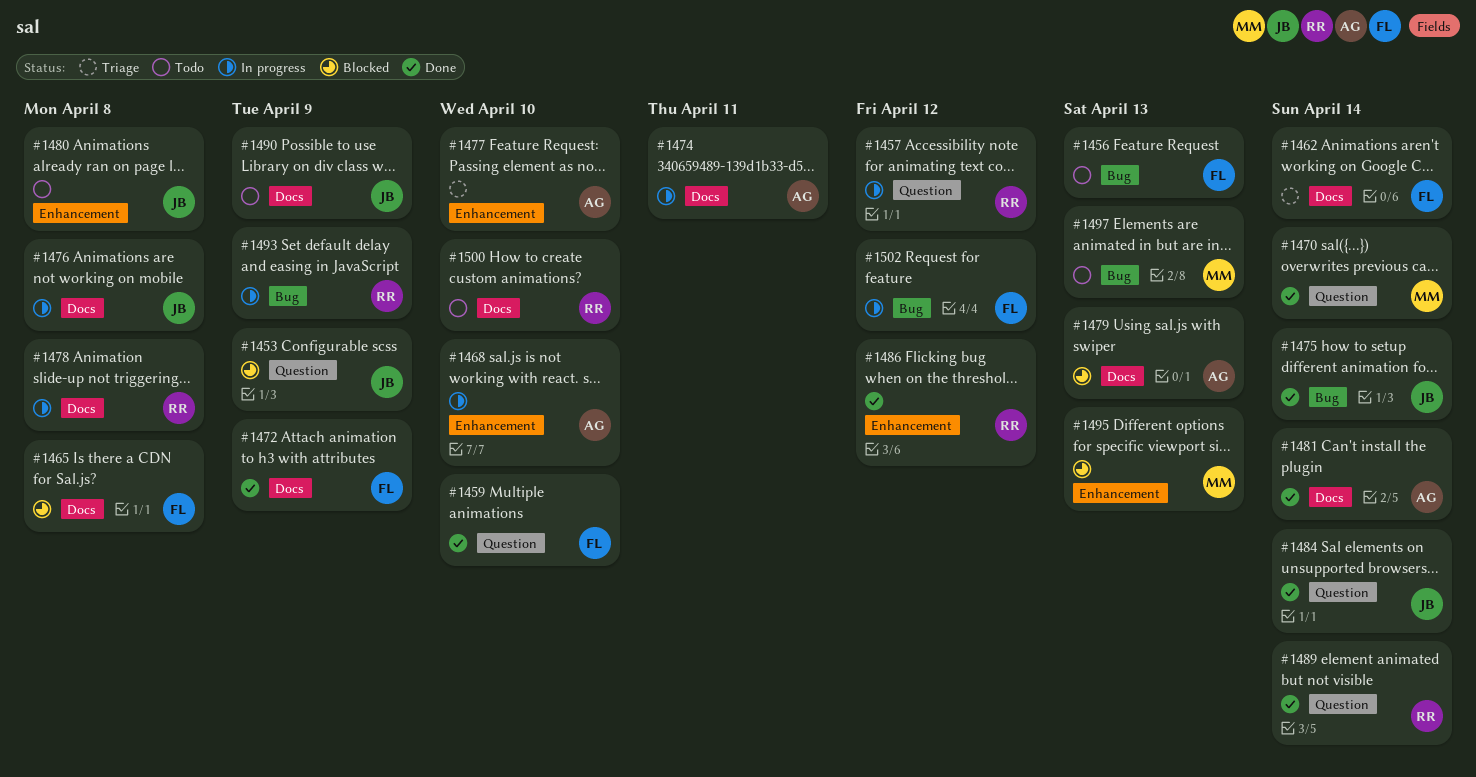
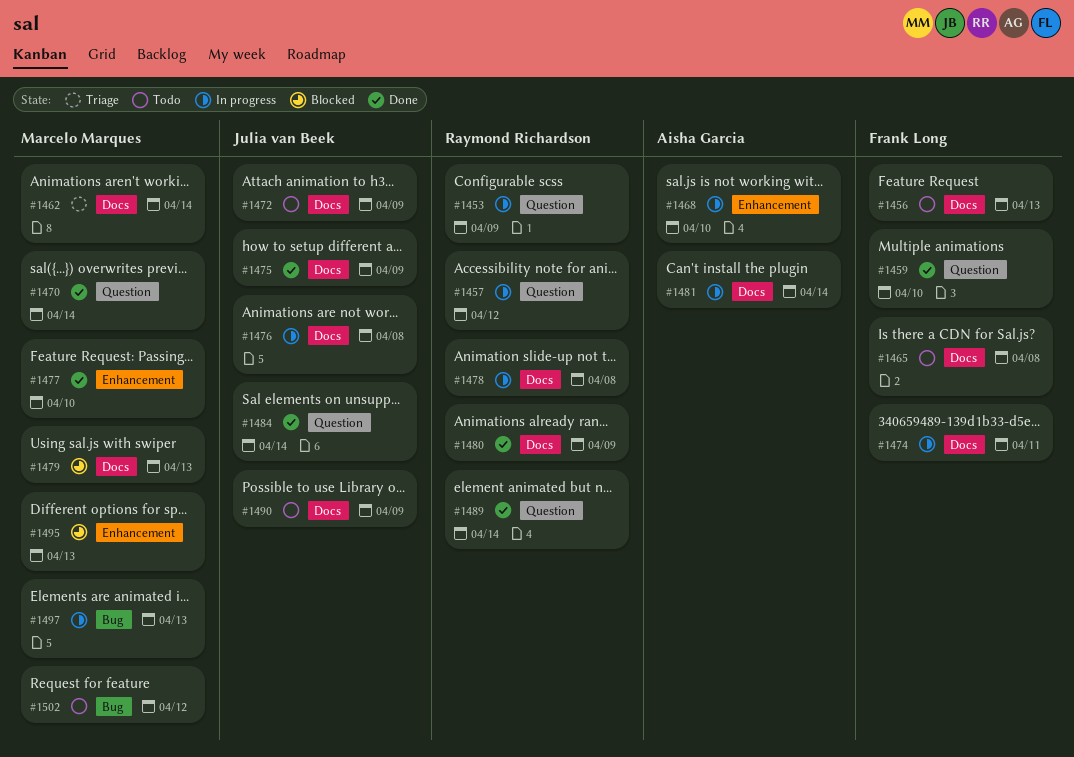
#1453, status: Blocked -> In progress
#1453, owner: Julia van Beek -> Raymond Richardson
#1456, label: Bug -> Docs
#1462, owner: Frank Long -> Marcelo Marques
#1465, status: Blocked -> Todo
#1472, status: Done -> Todo
#1472, owner: Frank Long -> Julia van Beek
#1474, owner: Aisha Garcia -> Frank Long
#1475, label: Bug -> Docs
#1475, due: Apr 14 -> Apr 9
#1477, status: Triage -> Done
#1477, owner: Aisha Garcia -> Marcelo Marques
#1479, owner: Aisha Garcia -> Marcelo Marques
#1480, status: Todo -> Done
#1480, owner: Julia van Beek -> Raymond Richardson
#1480, label: Enhancement -> Docs
#1480, due: Apr 8 -> Apr 9
#1481, status: Done -> In progress
#1486: present -> none
#1493: present -> none
#1497, status: Todo -> In progress
#1500: present -> none
#1502, status: In progress -> Todo
#1502, owner: Frank Long -> Marcelo Marques

